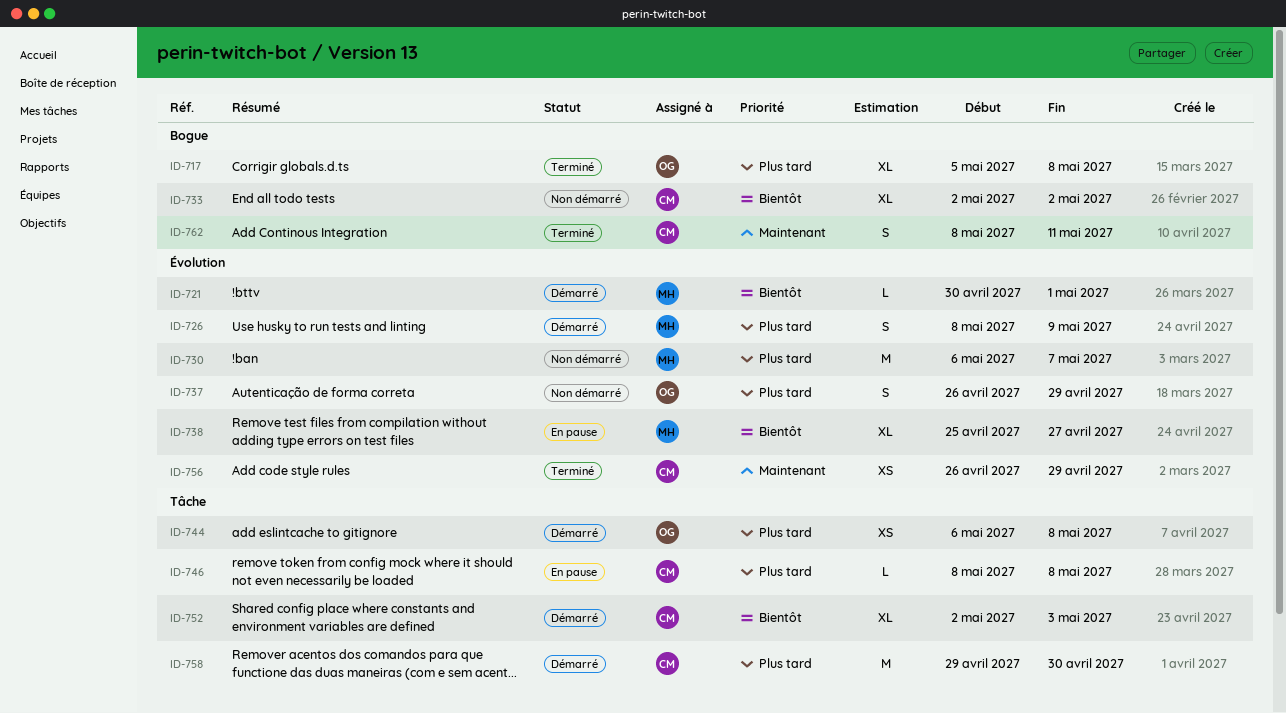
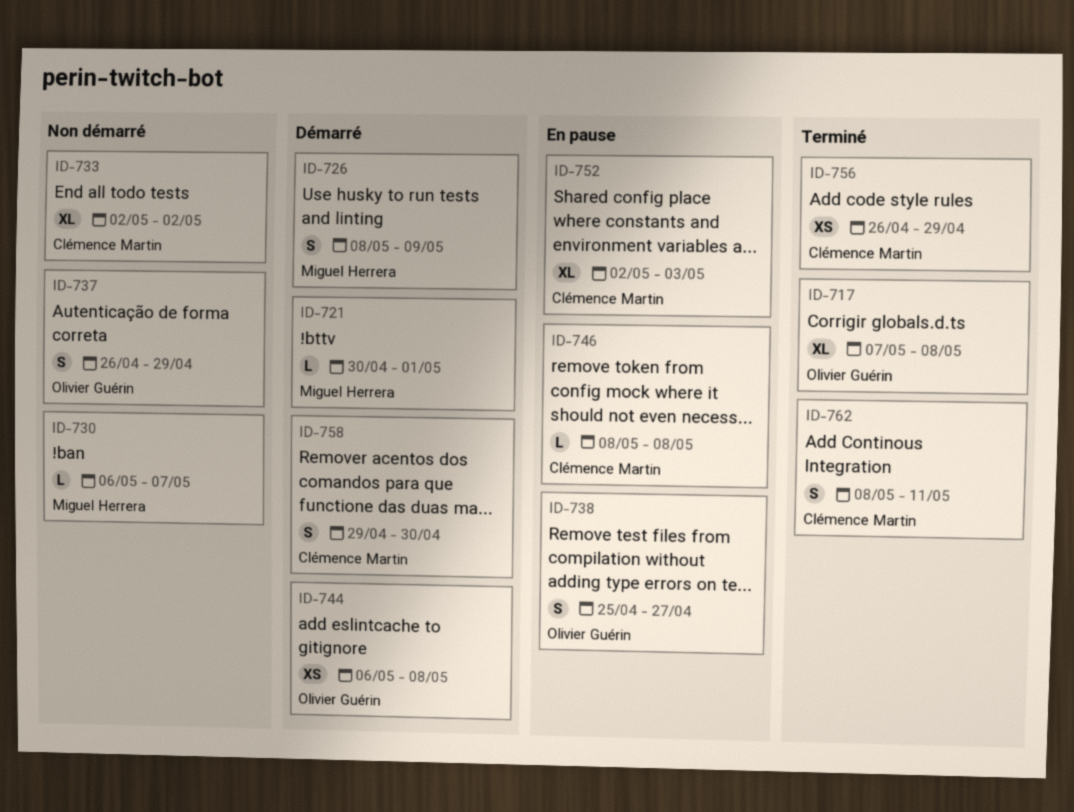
ID-717, start: May 5 -> May 7
ID-730, estimate: M -> L
ID-738, owner: Miguel Herrera -> Olivier Guérin
ID-738, estimate: XL -> S
ID-752, status: Démarré -> En pause
ID-758, estimate: M -> S

